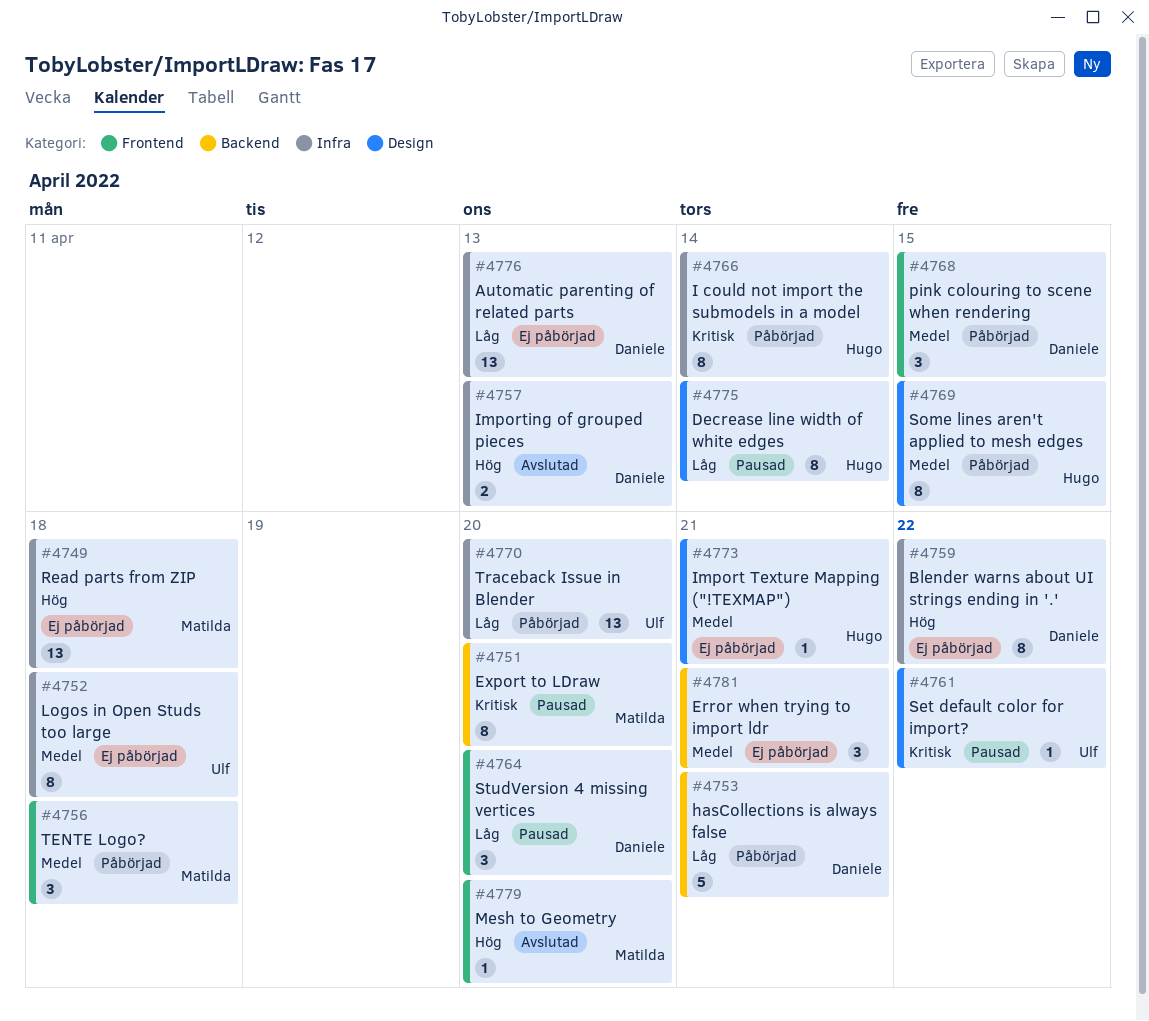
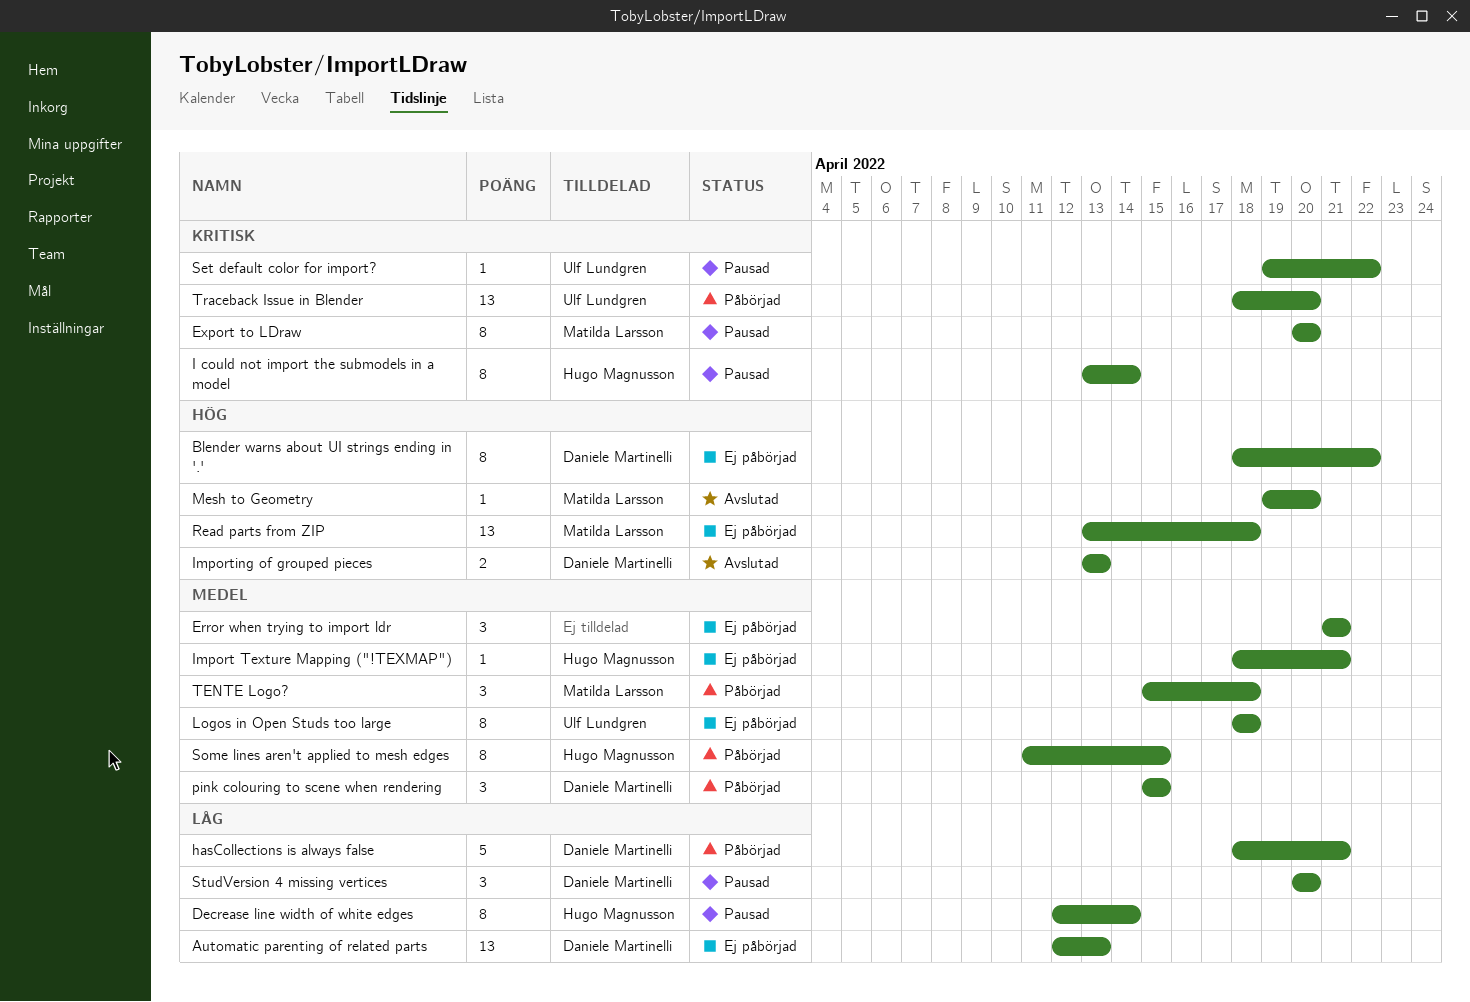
I could not import the submodels in a model, status: Påbörjad -> Pausad
Traceback Issue in Blender, priority: Låg -> Kritisk

